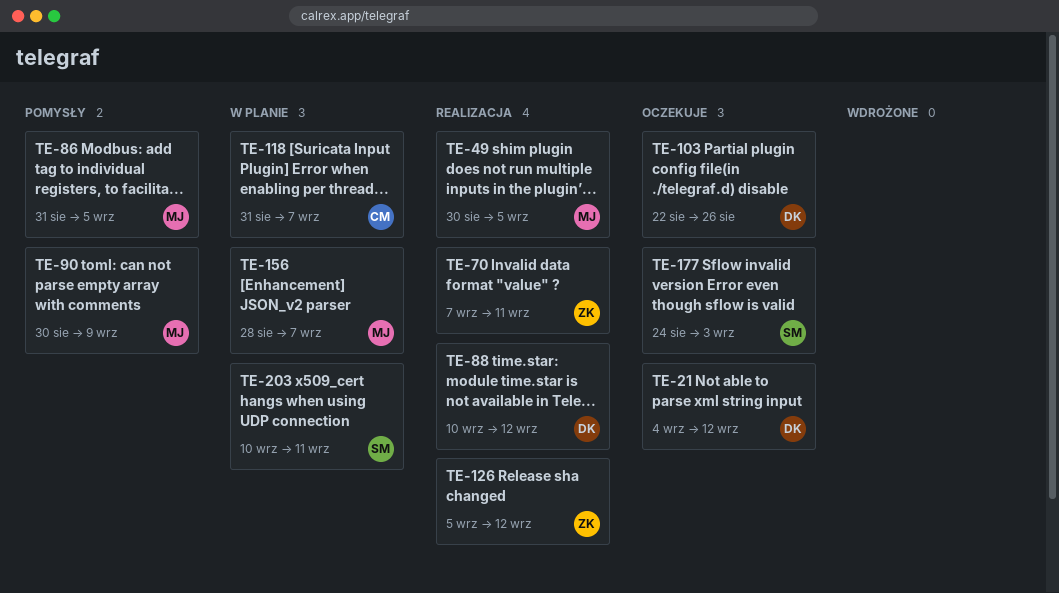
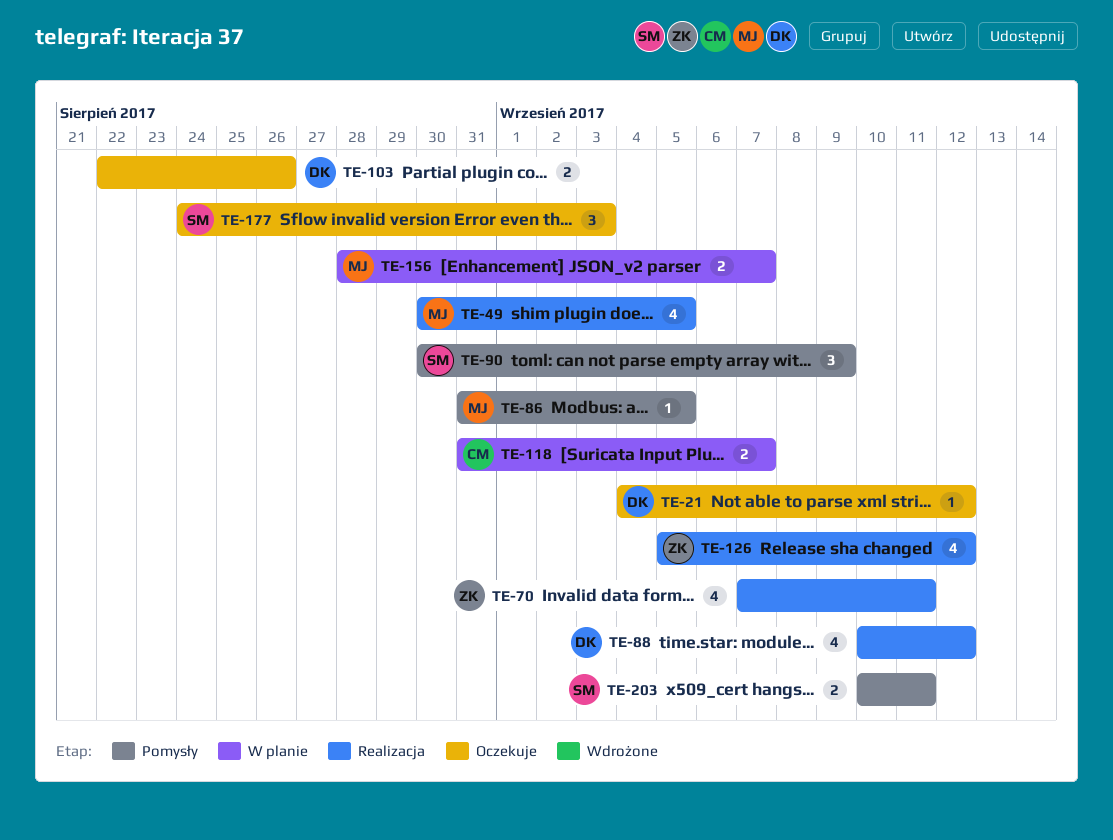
TE-90, owner: MJ -> SM
TE-203, status: W planie -> Pomysły

